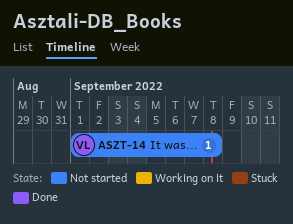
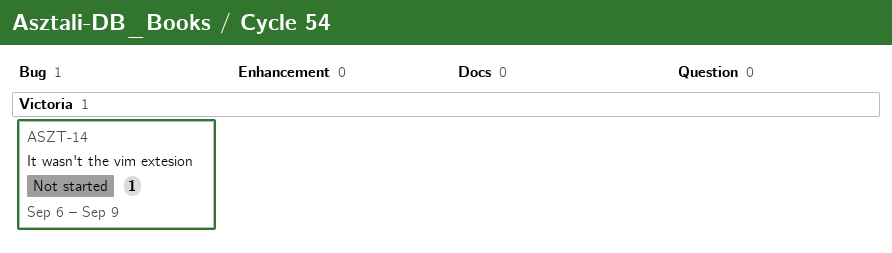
ASZT-14, start: Sep 1 -> Sep 6
ASZT-14, due: Sep 8 -> Sep 9

